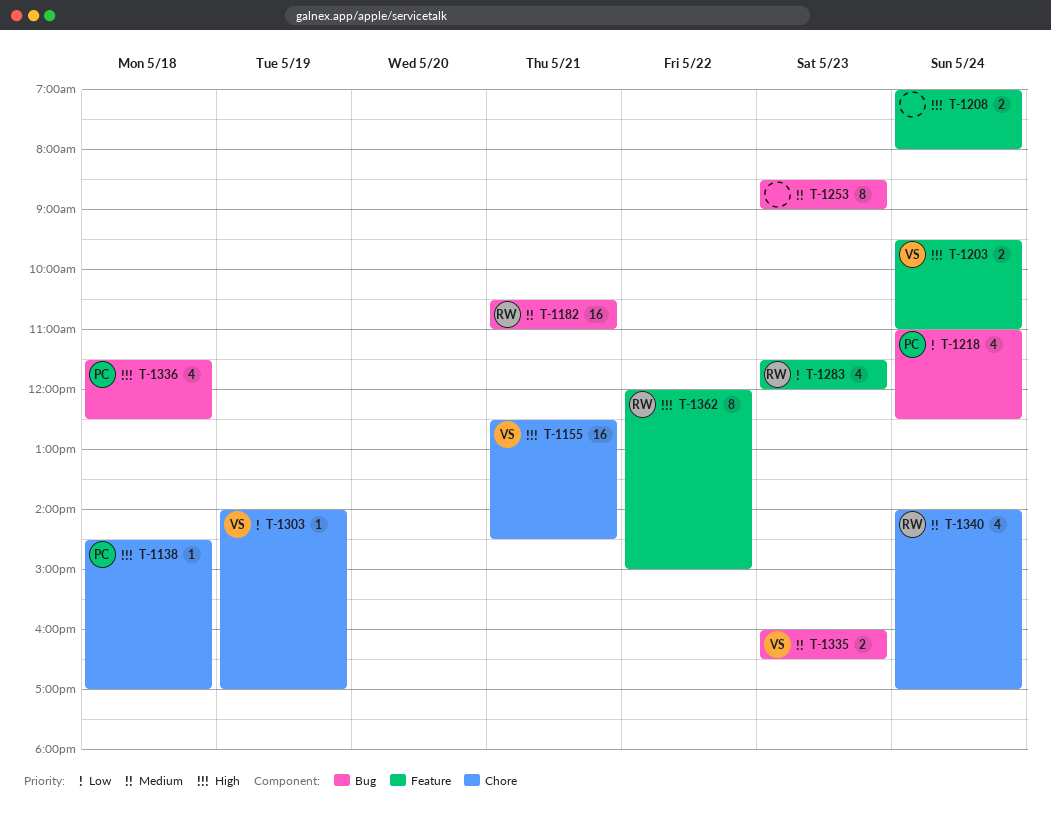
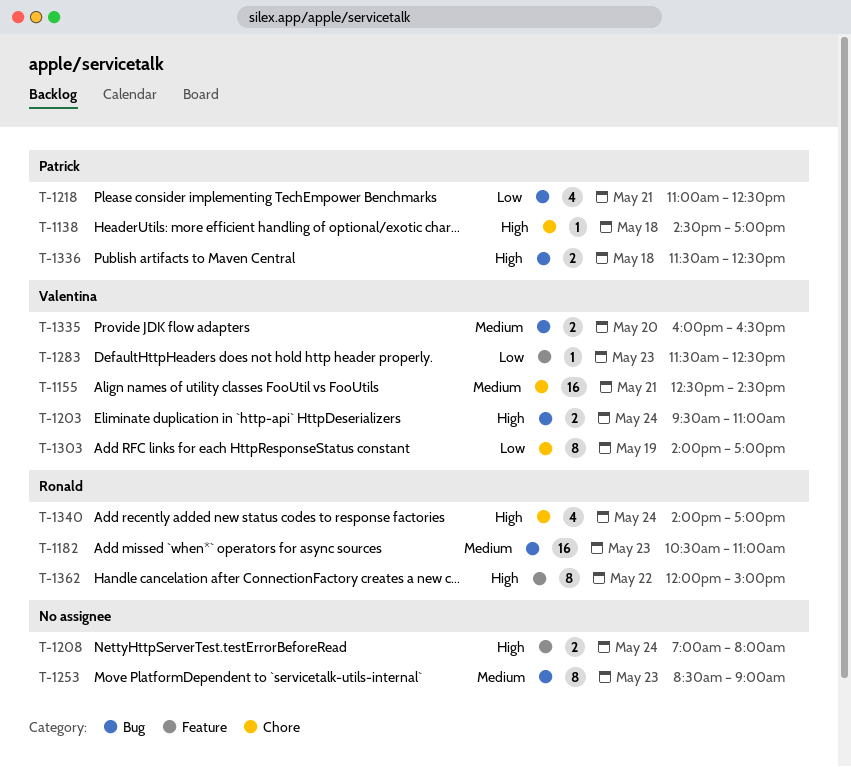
T-1155, priority: High -> Medium
T-1182, day: May 21 -> May 23
T-1203, label: Feature -> Bug
T-1218, day: May 24 -> May 21
T-1283, owner: Ronald -> Valentina
T-1283, estimate: 4 -> 1
T-1283, ends: 12:00 -> 12:30
T-1303, estimate: 1 -> 8
T-1335, day: May 23 -> May 20
T-1336, estimate: 4 -> 2
T-1340, priority: Medium -> High

